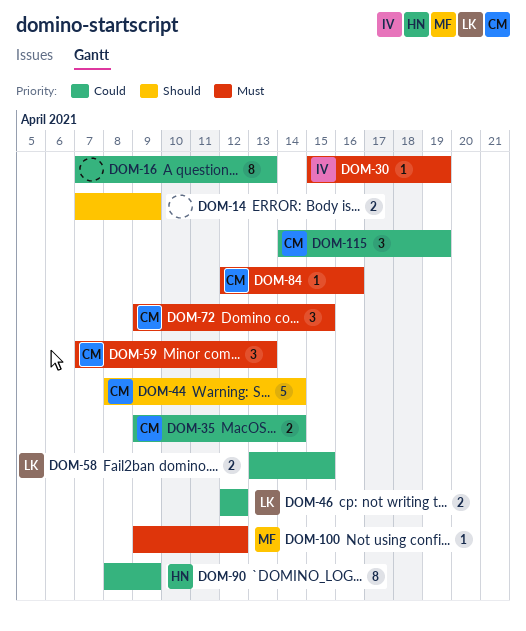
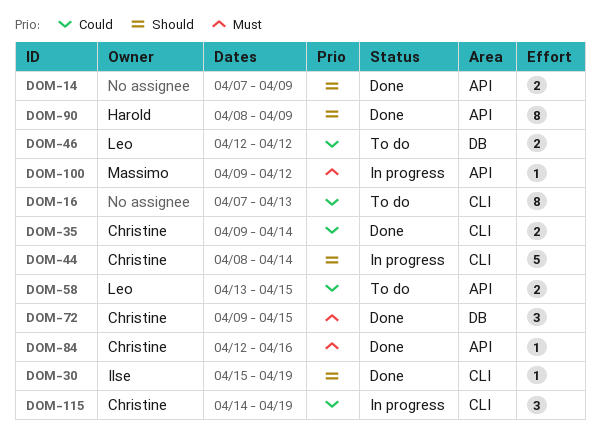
DOM-30, priority: Must -> Should
DOM-59: present -> none
DOM-90, priority: Could -> Should

